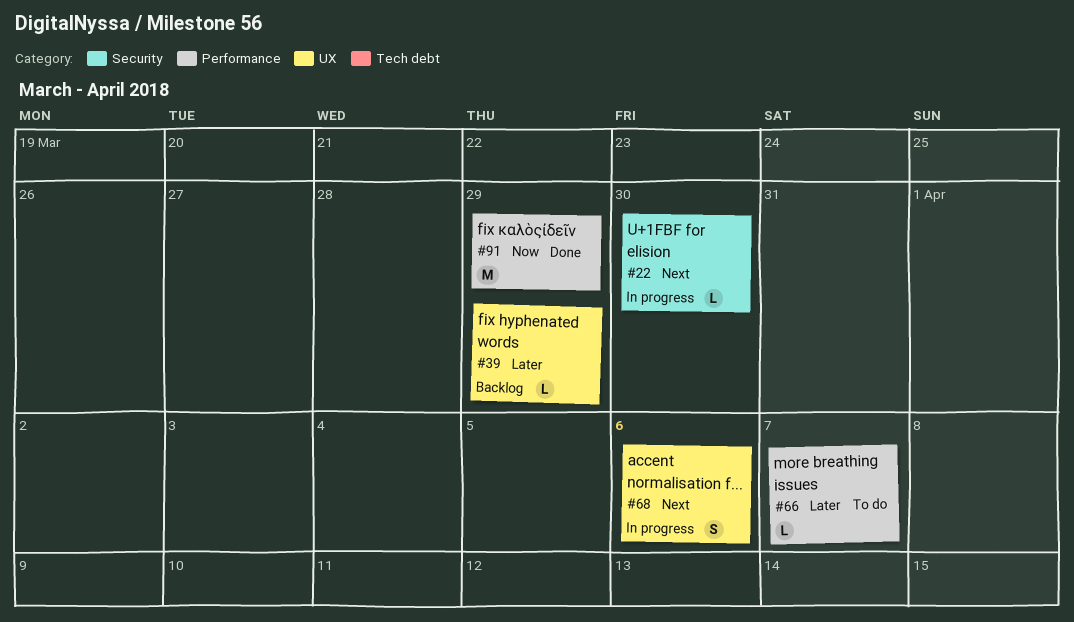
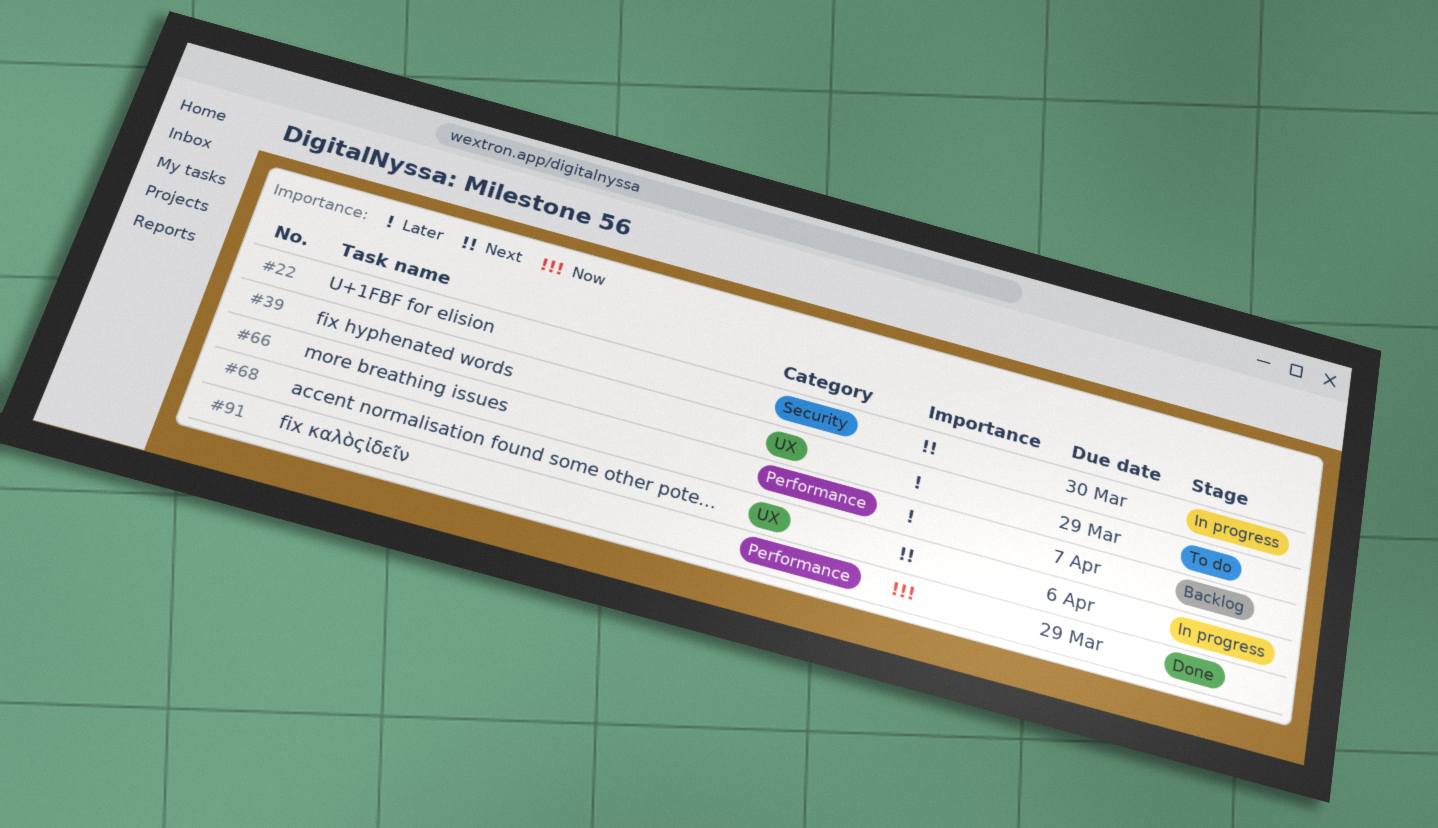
#39, status: Backlog -> To do
#66, status: To do -> Backlog

